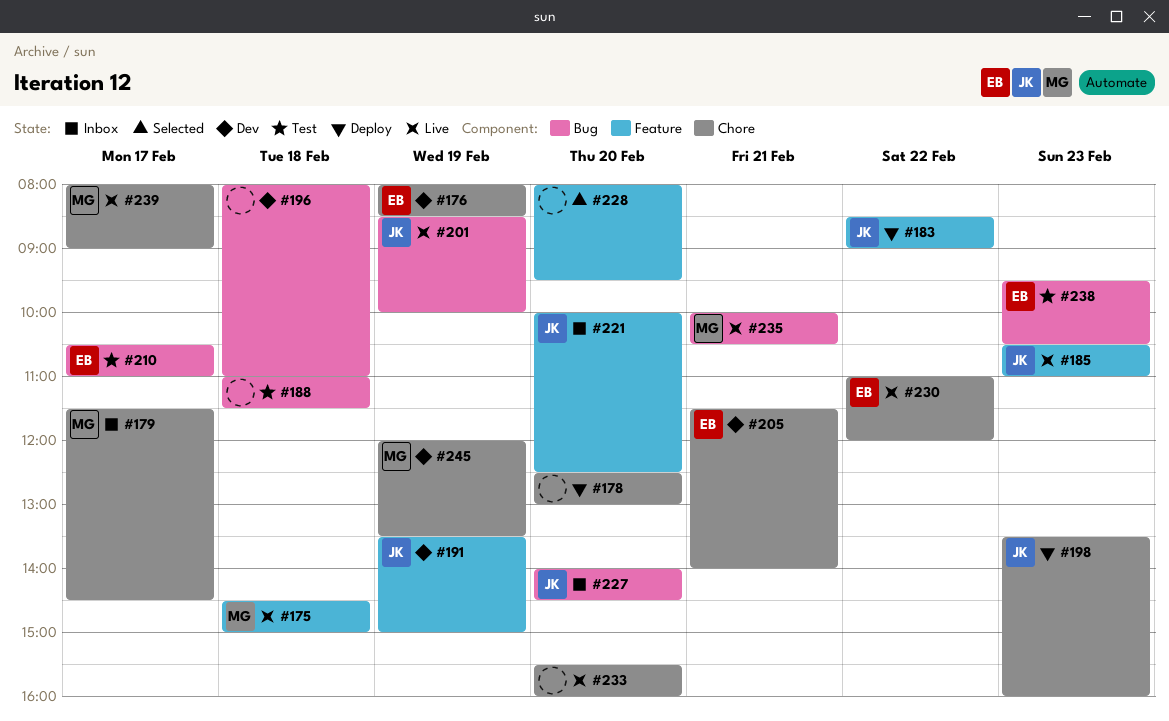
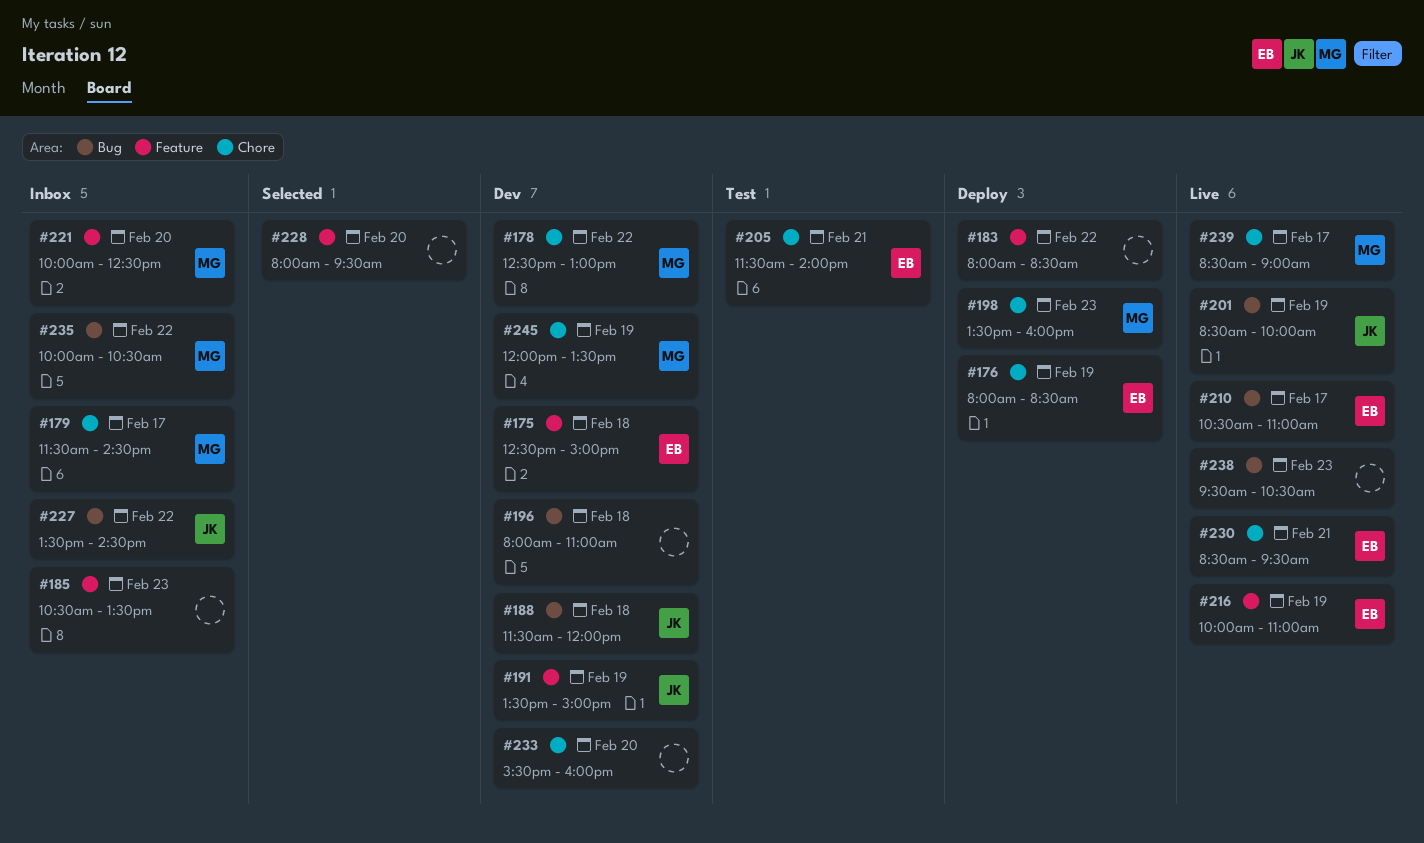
#175, status: Live -> Dev
#175, owner: MG -> EB
#175, begins: 14:30 -> 12:30
#176, status: Dev -> Deploy
#178, status: Deploy -> Dev
#178, owner: none -> MG
#178, day: Feb 20 -> Feb 22
#183, owner: JK -> none
#183, begins: 08:30 -> 08:00
#183, ends: 09:00 -> 08:30
#185, status: Live -> Inbox
#185, owner: JK -> none
#185, ends: 11:00 -> 13:30
#188, status: Test -> Dev
#188, owner: none -> JK
#188, begins: 11:00 -> 11:30
#188, ends: 11:30 -> 12:00
#198, owner: JK -> MG
#205, status: Dev -> Test
#210, status: Test -> Live
#216: none -> present
#221, owner: JK -> MG
#227, day: Feb 20 -> Feb 22
#227, begins: 14:00 -> 13:30
#230, day: Feb 22 -> Feb 21
#230, begins: 11:00 -> 08:30
#230, ends: 12:00 -> 09:30
#233, status: Live -> Dev
#235, status: Live -> Inbox
#235, day: Feb 21 -> Feb 22
#238, status: Test -> Live
#238, owner: EB -> none
#239, begins: 08:00 -> 08:30

